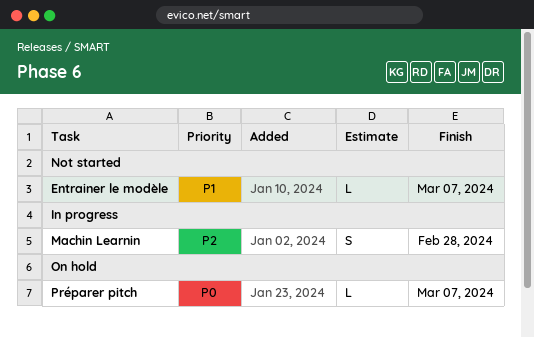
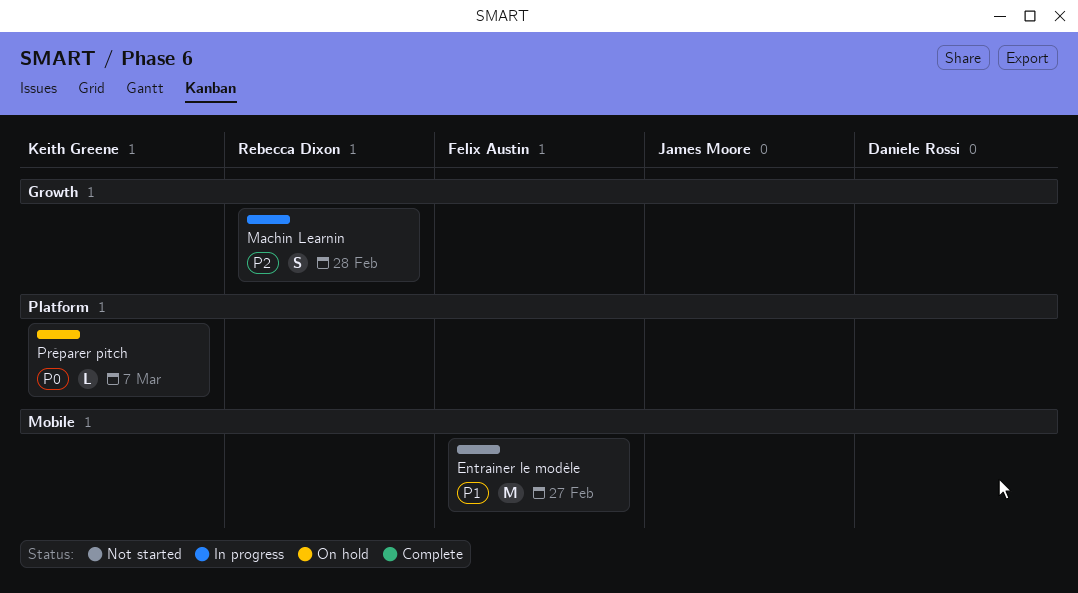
Entrainer le modèle, estimate: L -> M
Entrainer le modèle, due: Mar 7 -> Feb 27

